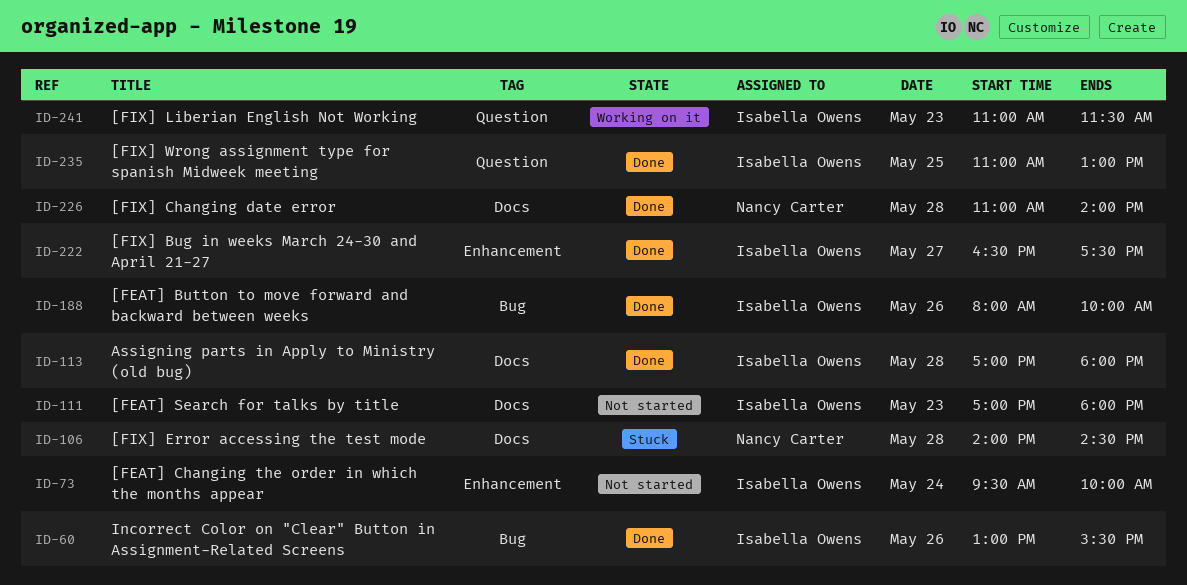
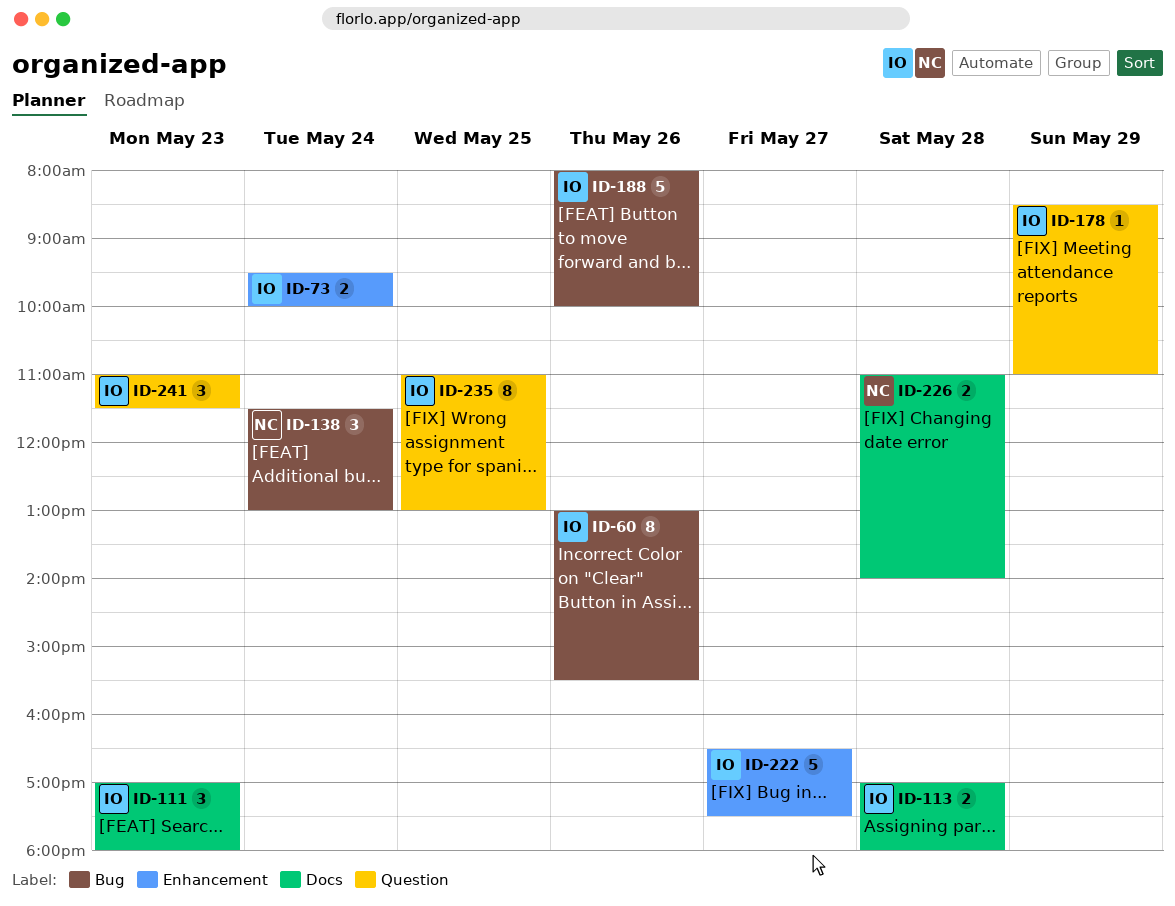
ID-106: present -> none
ID-138: none -> present
ID-178: none -> present

